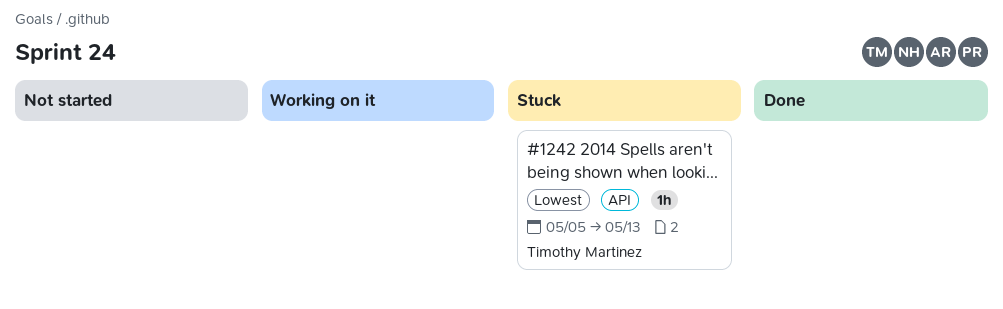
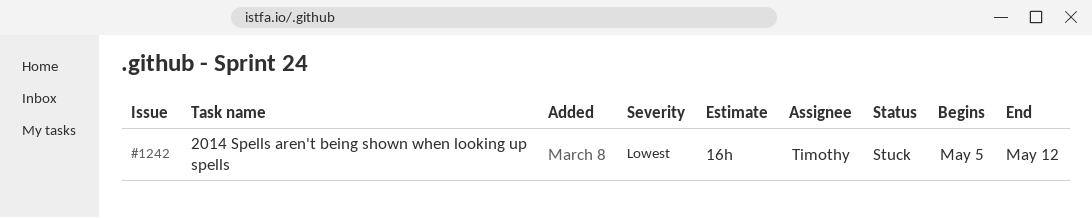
#1242, estimate: 1h -> 16h
#1242, due: May 13 -> May 12

